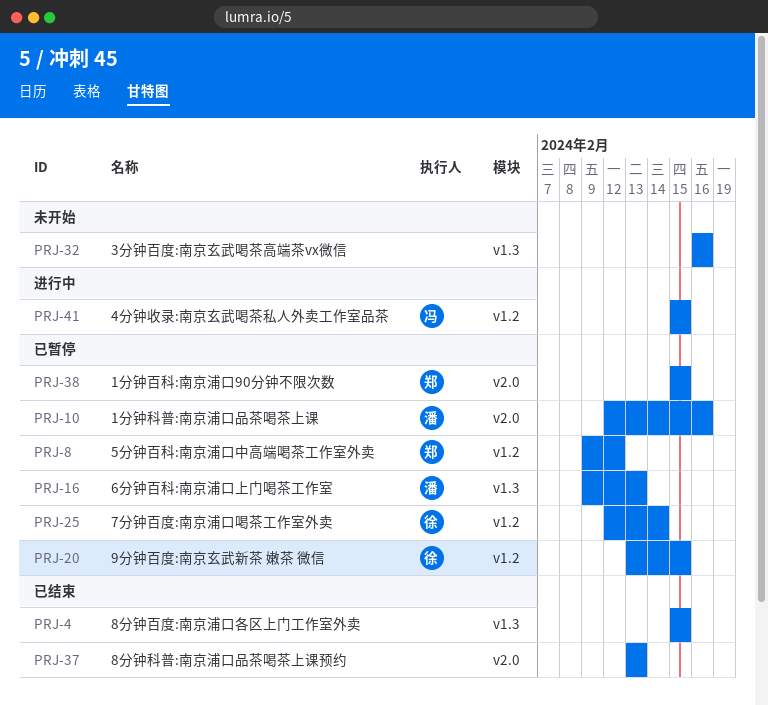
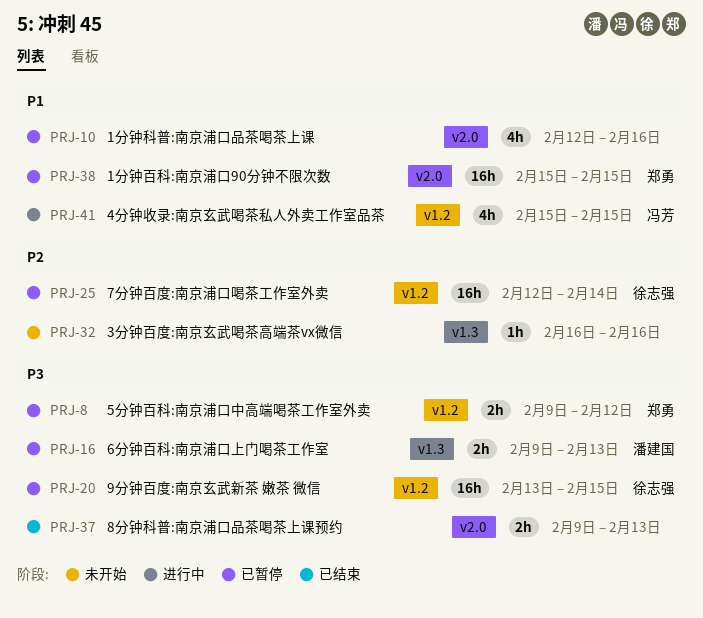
PRJ-4: present -> none
PRJ-10, owner: 潘建国 -> none
PRJ-37, start: Feb 13 -> Feb 9

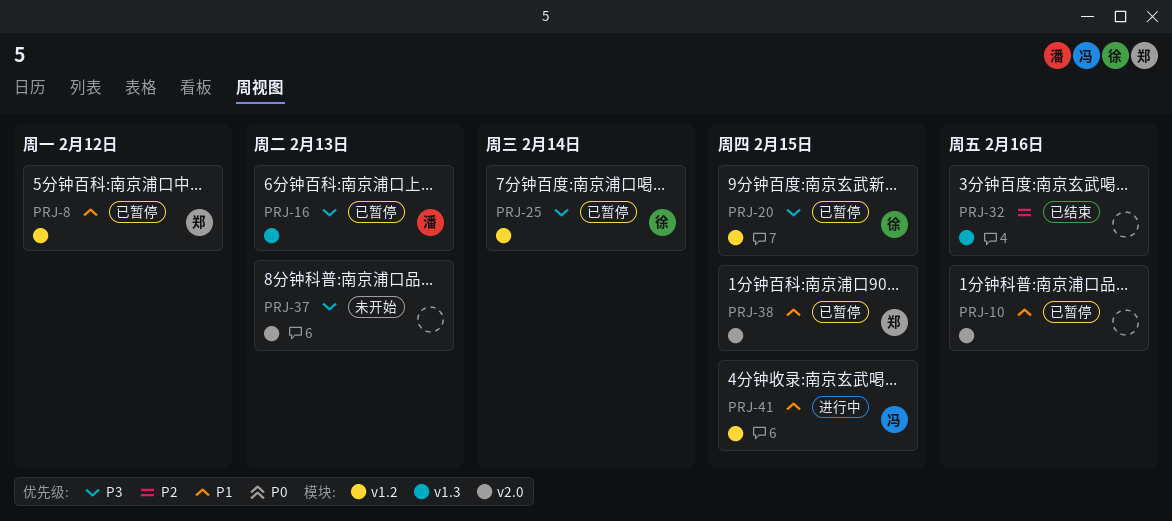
PRJ-8, priority: P3 -> P1
PRJ-25, priority: P2 -> P3
PRJ-32, status: 未开始 -> 已结束
PRJ-37, status: 已结束 -> 未开始

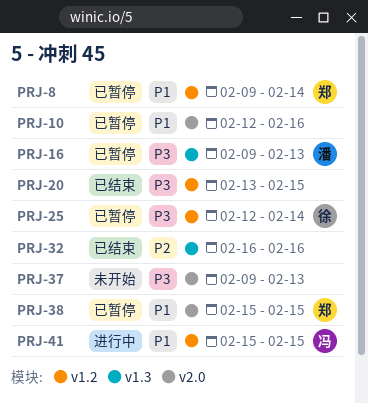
PRJ-8, due: Feb 12 -> Feb 14
PRJ-20, status: 已暂停 -> 已结束
PRJ-20, owner: 徐 -> none

